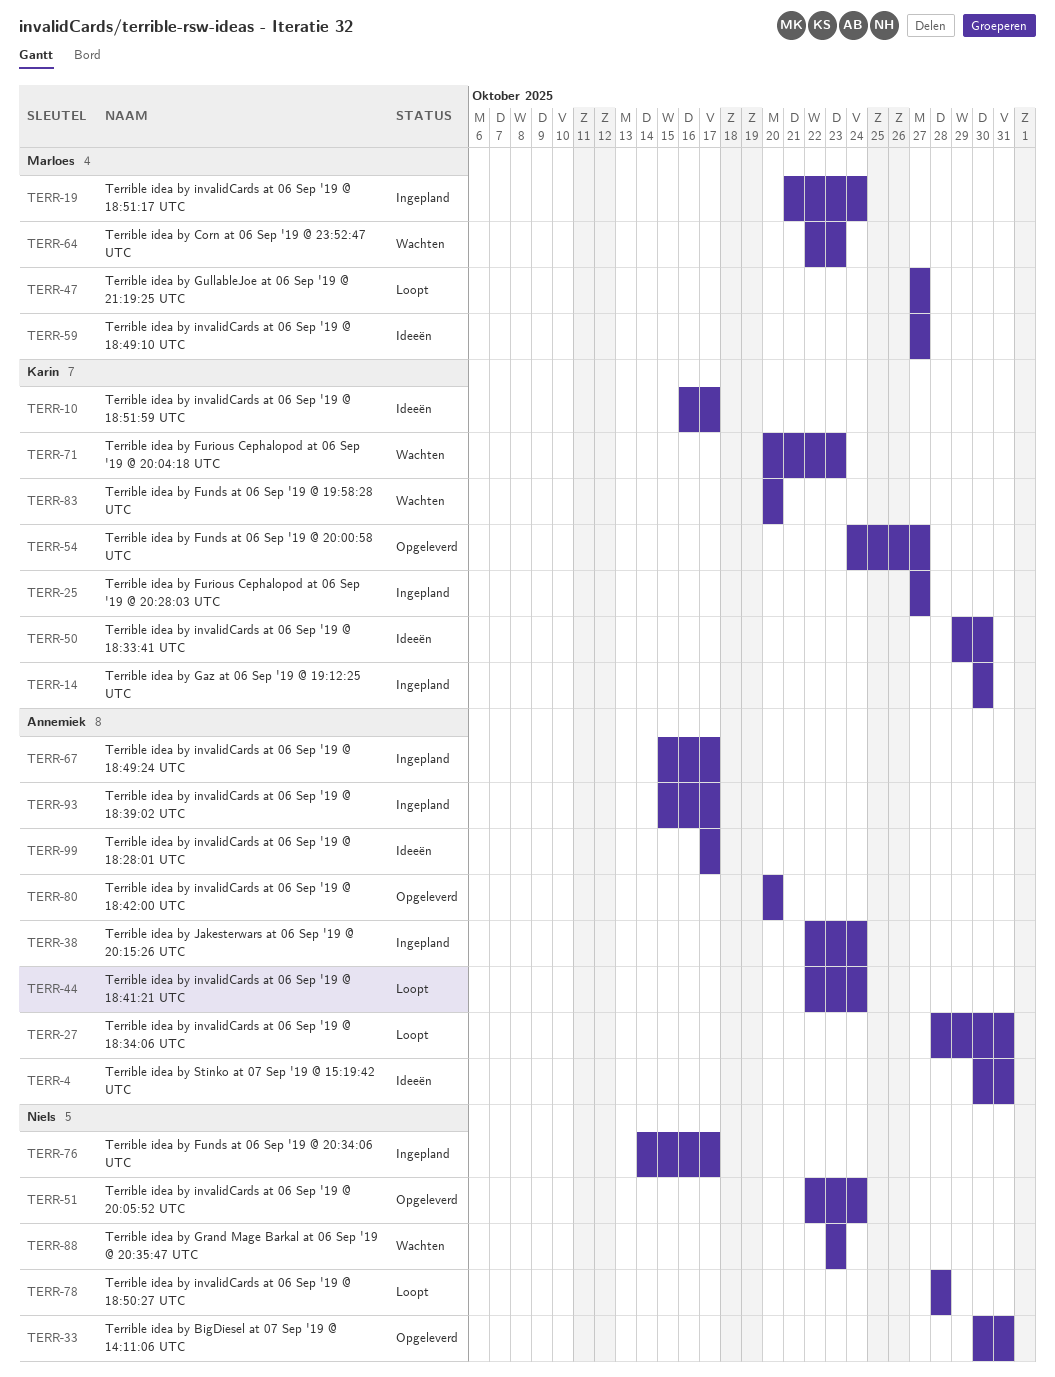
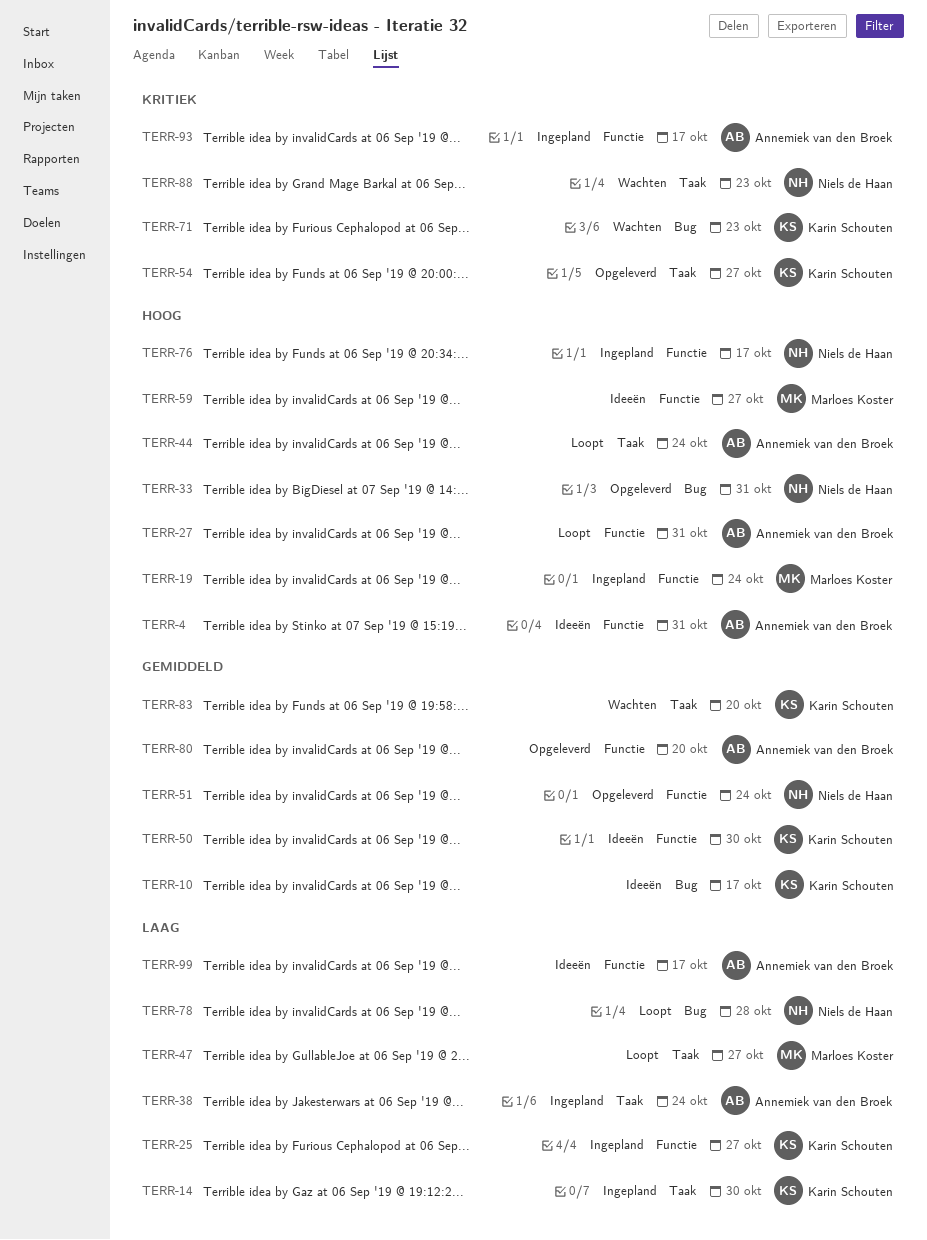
TERR-64: present -> none
TERR-67: present -> none

